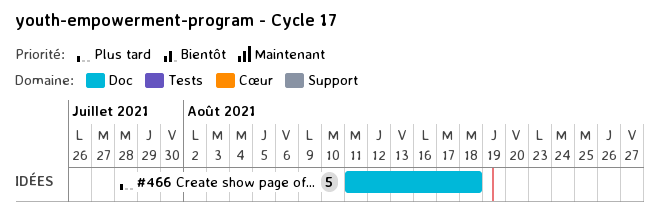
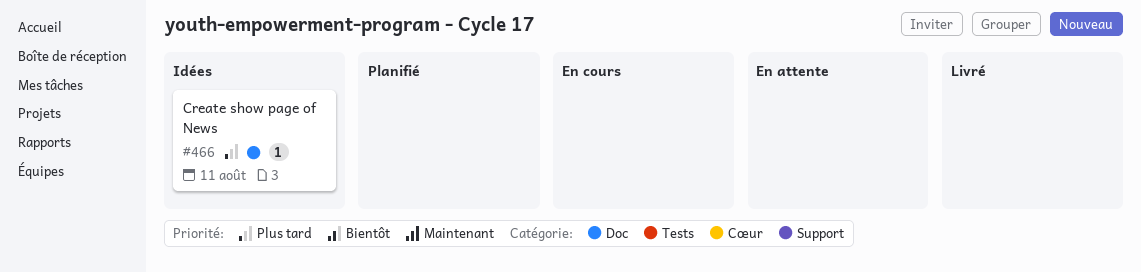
#466, estimate: 5 -> 1
#466, due: Aug 18 -> Aug 11

